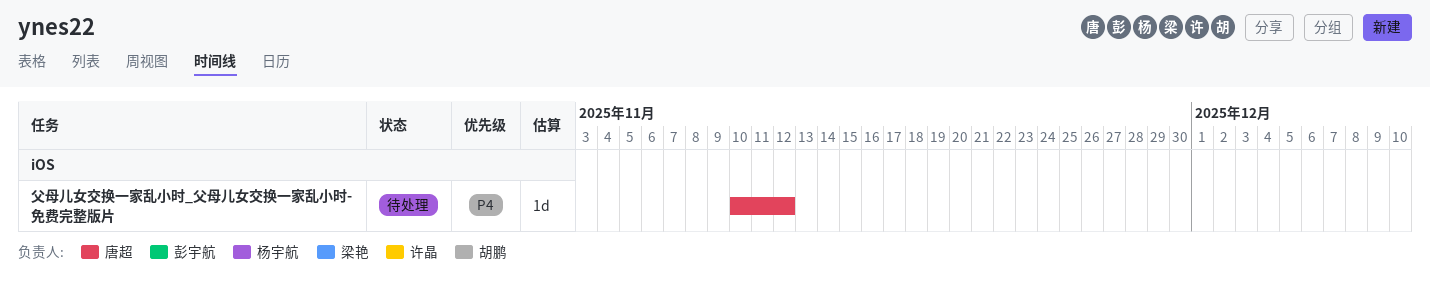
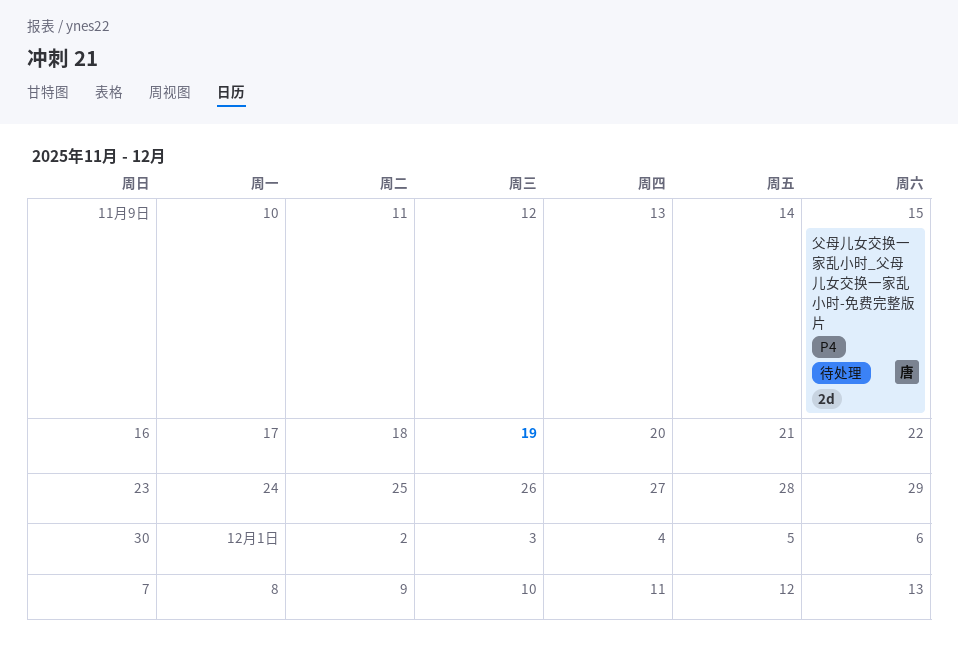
父母儿女交换一家乱小时_父母儿女交换一家乱小时-免费完整版片, estimate: 1d -> 2d
父母儿女交换一家乱小时_父母儿女交换一家乱小时-免费完整版片, due: Nov 12 -> Nov 15

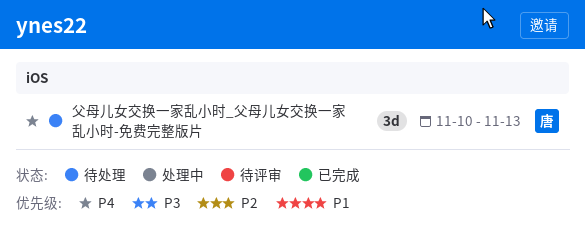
父母儿女交换一家乱小时_父母儿女交换一家乱小时-免费完整版片, estimate: 2d -> 3d
父母儿女交换一家乱小时_父母儿女交换一家乱小时-免费完整版片, due: Nov 15 -> Nov 13

